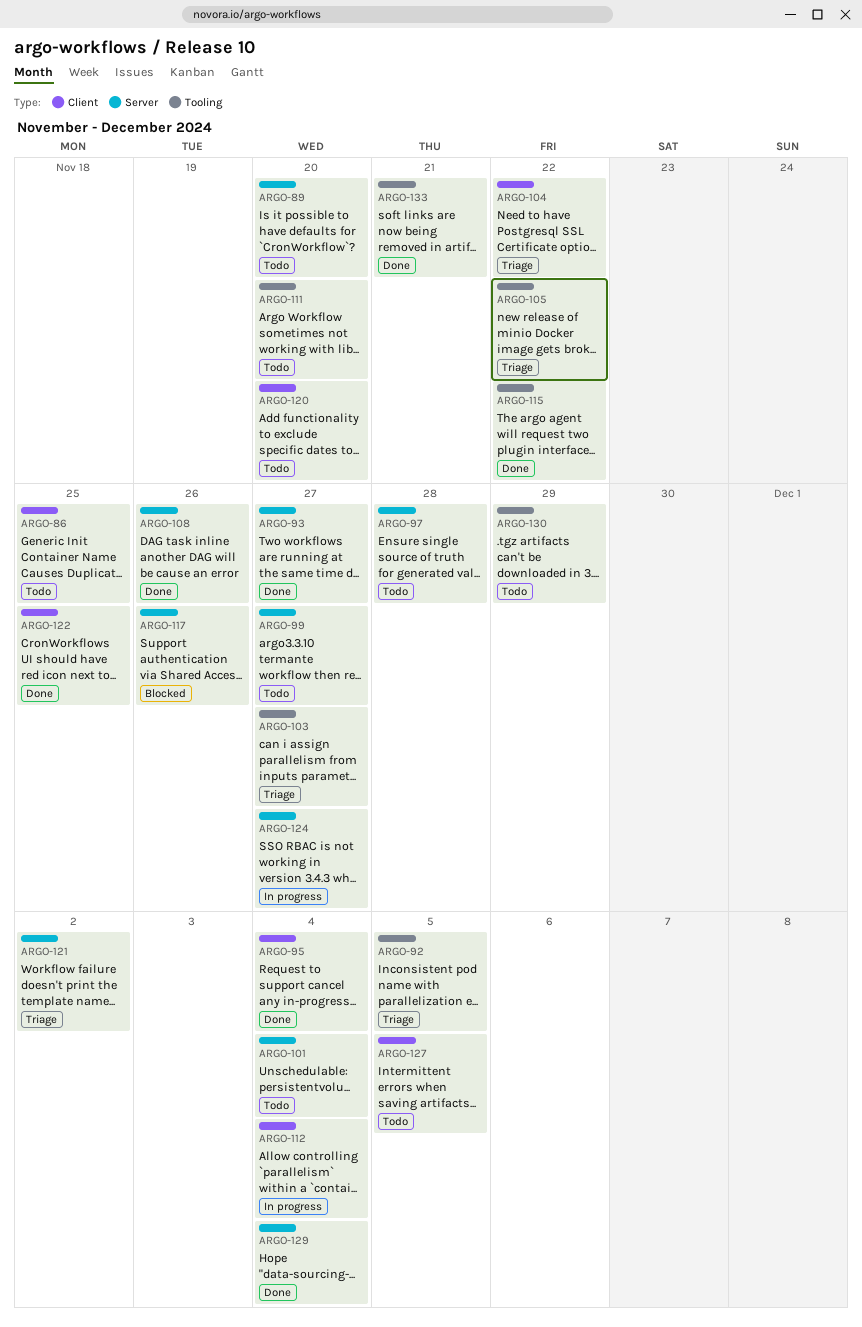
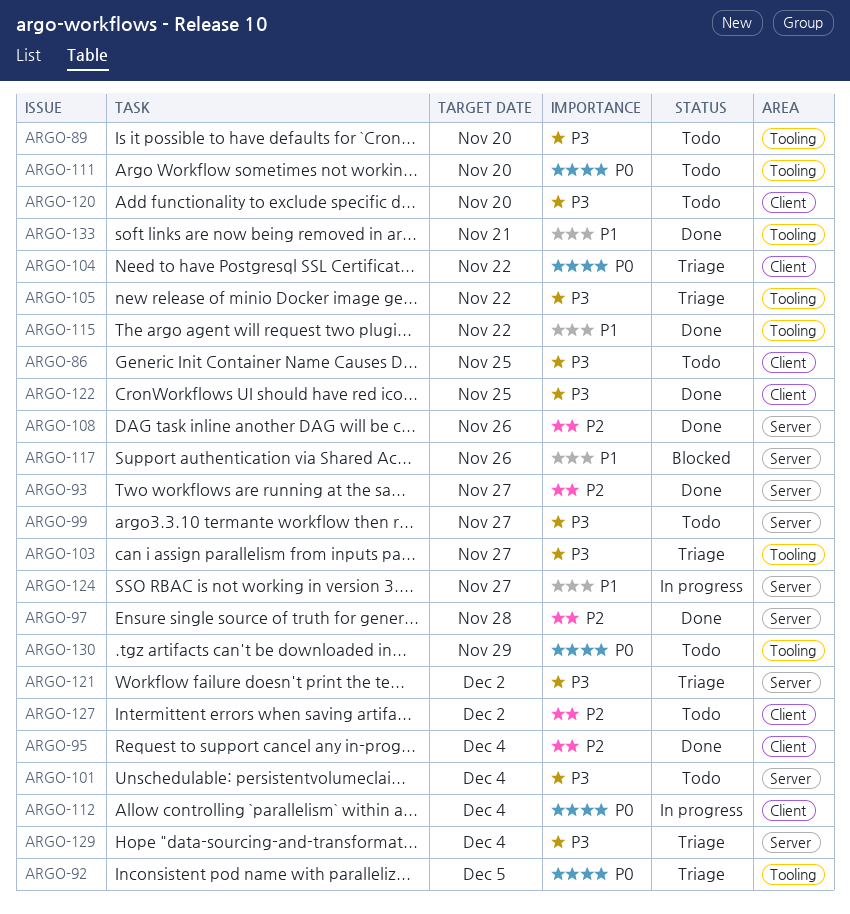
ARGO-89, label: Server -> Tooling
ARGO-97, status: Todo -> Done
ARGO-127, due: Dec 5 -> Dec 2
ARGO-129, status: Done -> Triage

